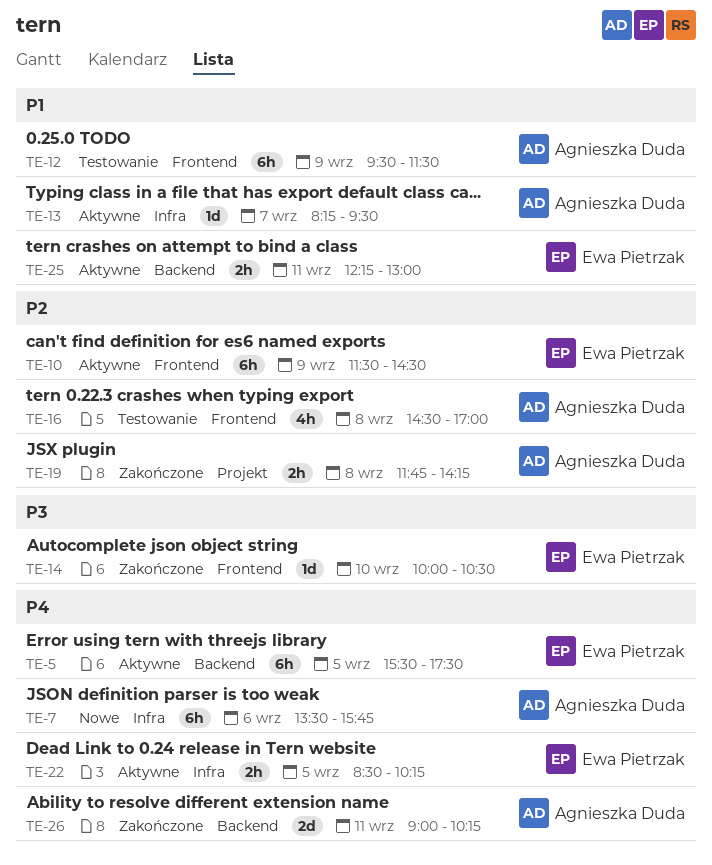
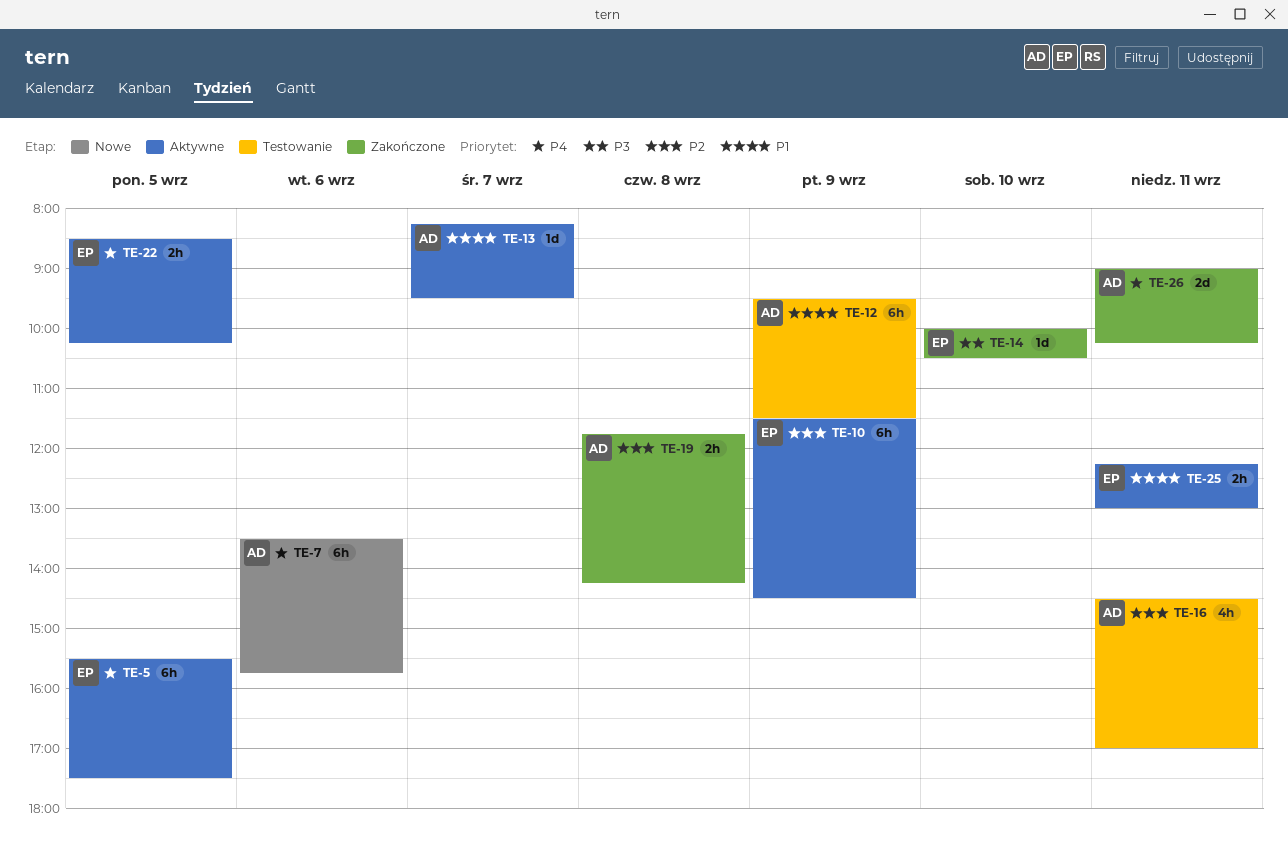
TE-16, day: Sep 8 -> Sep 11

